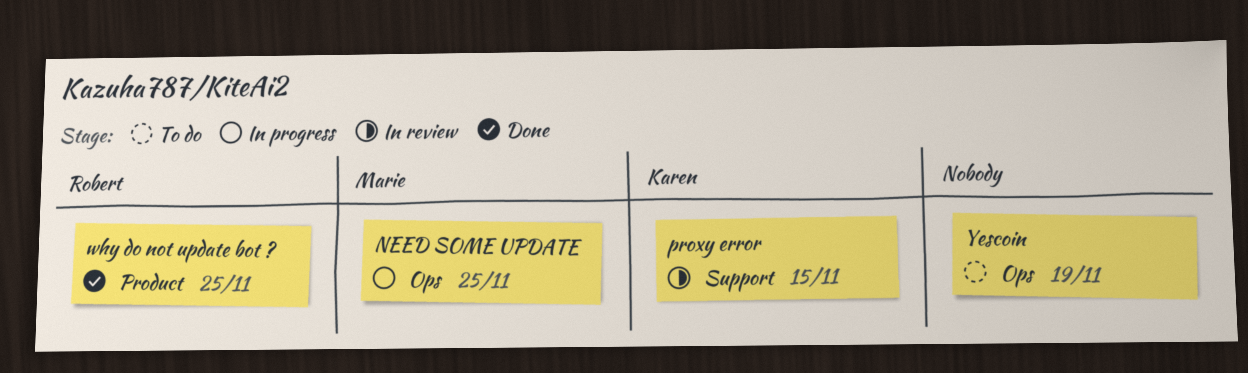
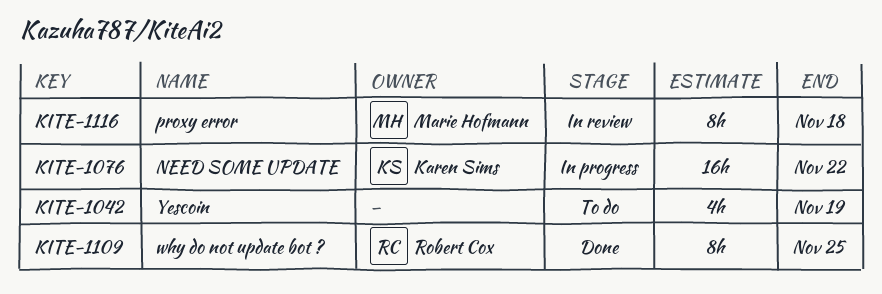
NEED SOME UPDATE, owner: Marie Hofmann -> Karen Sims
NEED SOME UPDATE, due: Nov 25 -> Nov 22
proxy error, owner: Karen Sims -> Marie Hofmann
proxy error, due: Nov 15 -> Nov 18

